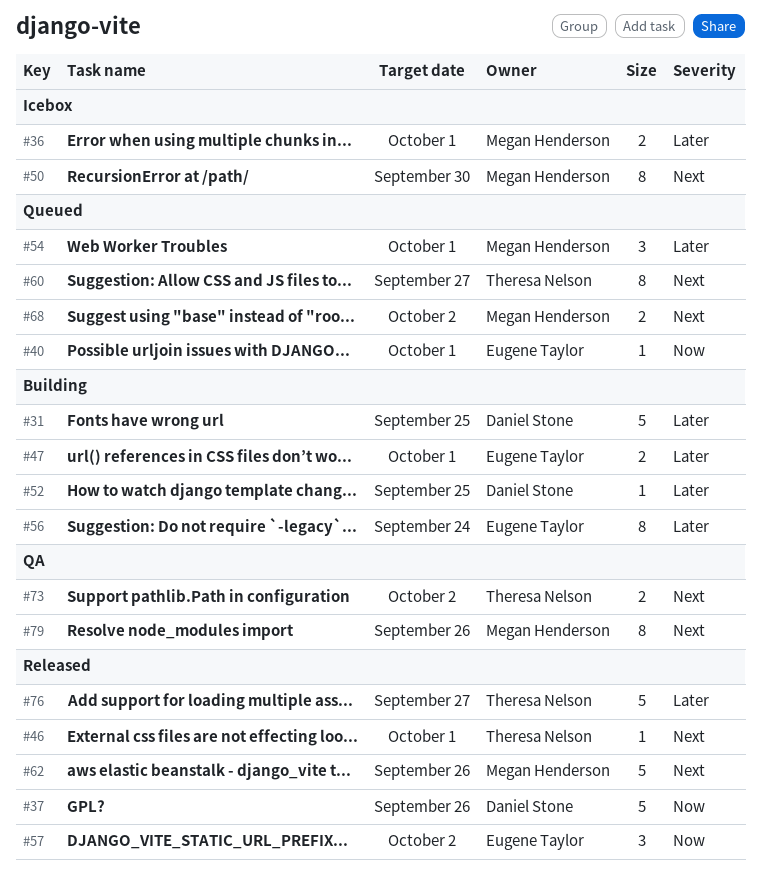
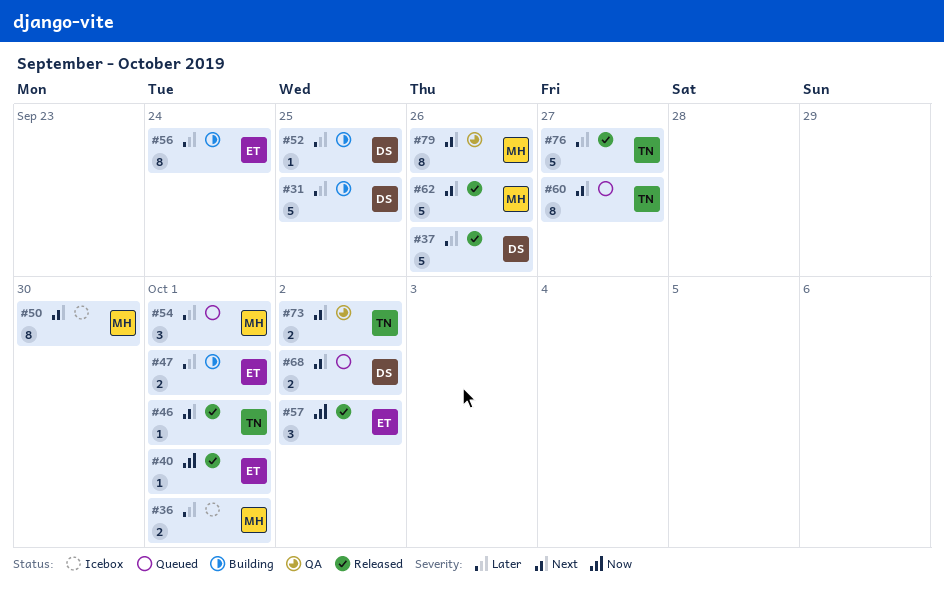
#37, priority: Now -> Later
#40, status: Queued -> Released
#68, owner: Megan Henderson -> Daniel Stone

